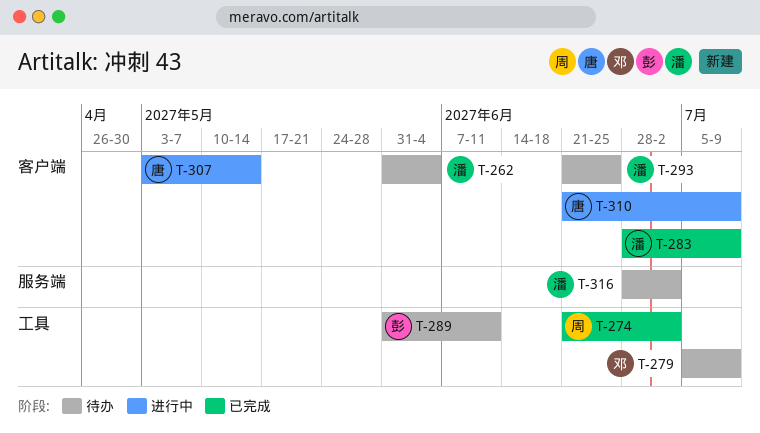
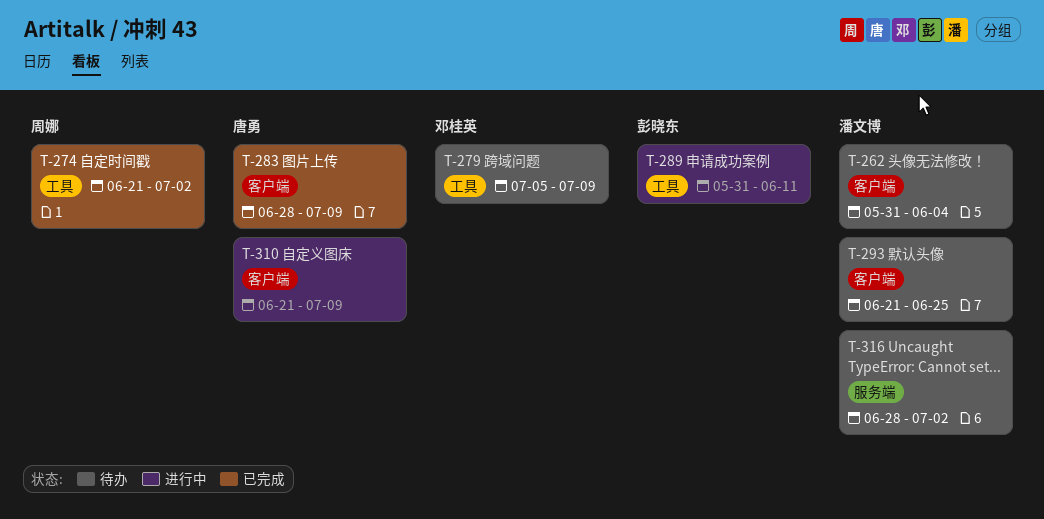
T-283, owner: 潘文博 -> 唐勇
T-289, status: 待办 -> 进行中
T-307: present -> none

